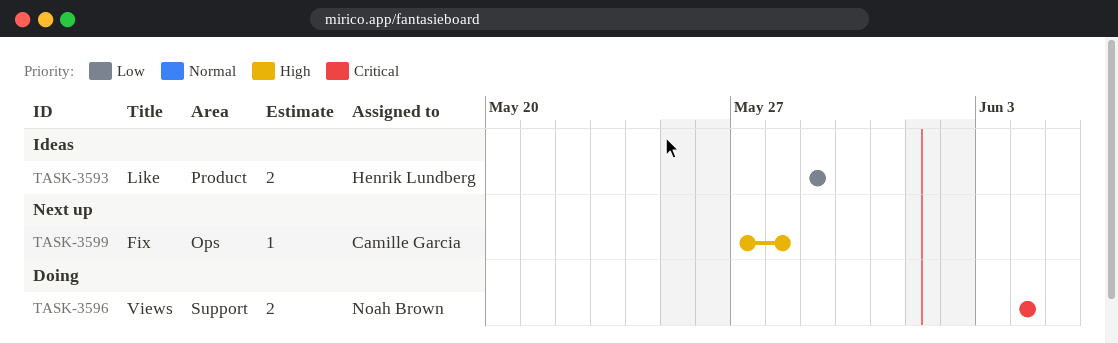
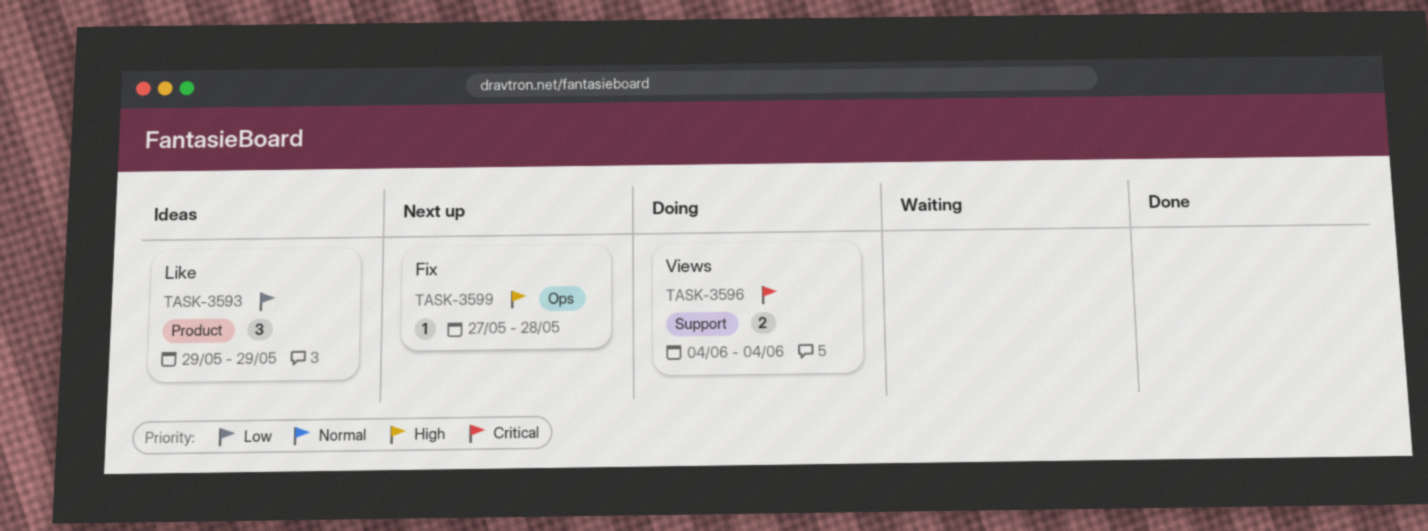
TASK-3593, estimate: 2 -> 3

